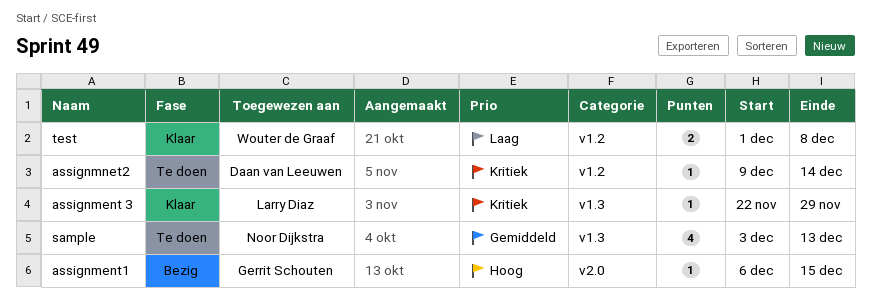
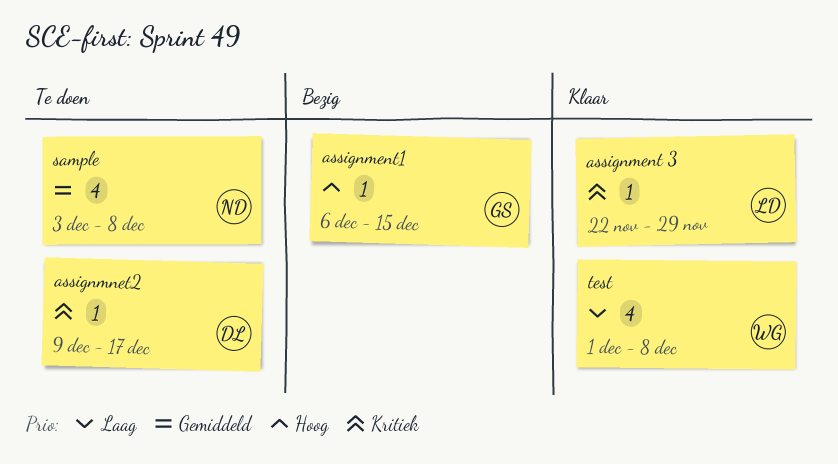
assignmnet2, due: Dec 14 -> Dec 17
sample, due: Dec 13 -> Dec 8
test, estimate: 2 -> 4

